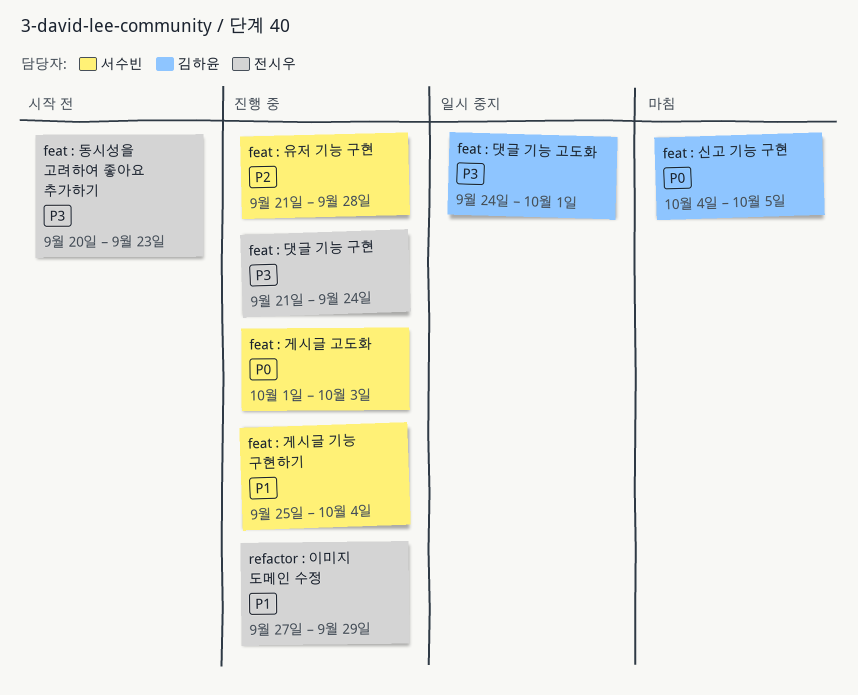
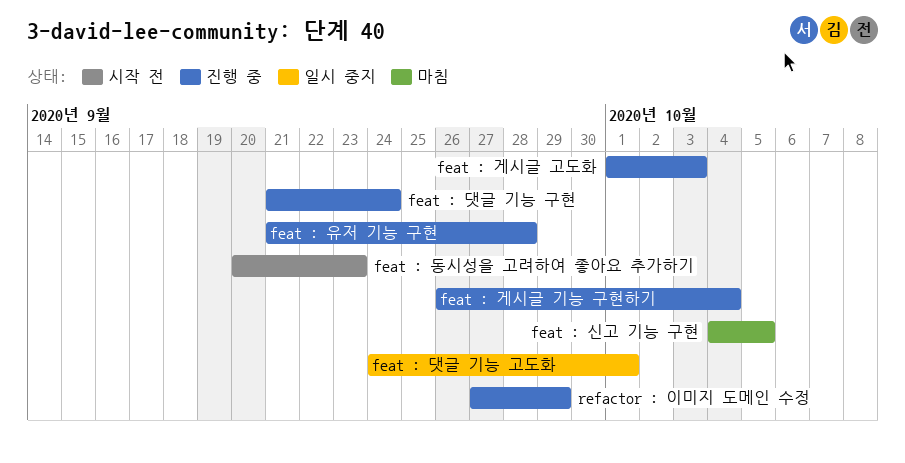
feat : 게시글 기능 구현하기, start: Sep 25 -> Sep 26

